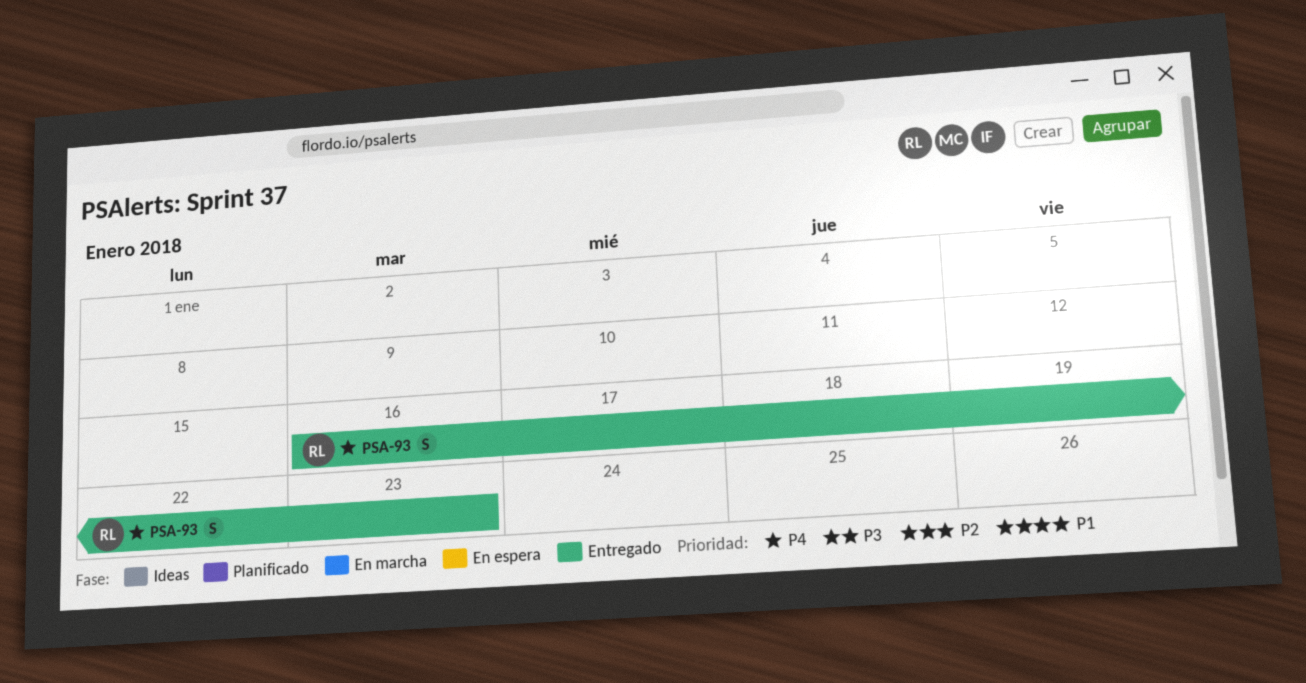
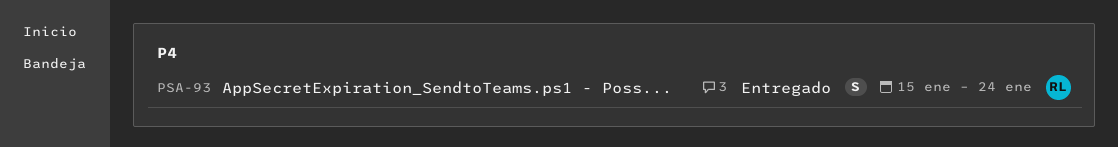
PSA-93, start: Jan 16 -> Jan 15
PSA-93, due: Jan 23 -> Jan 24

